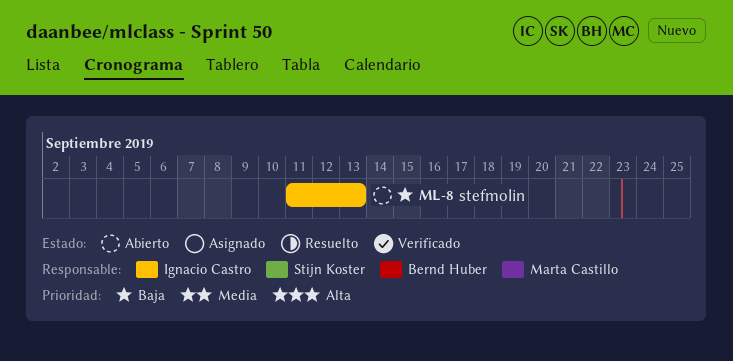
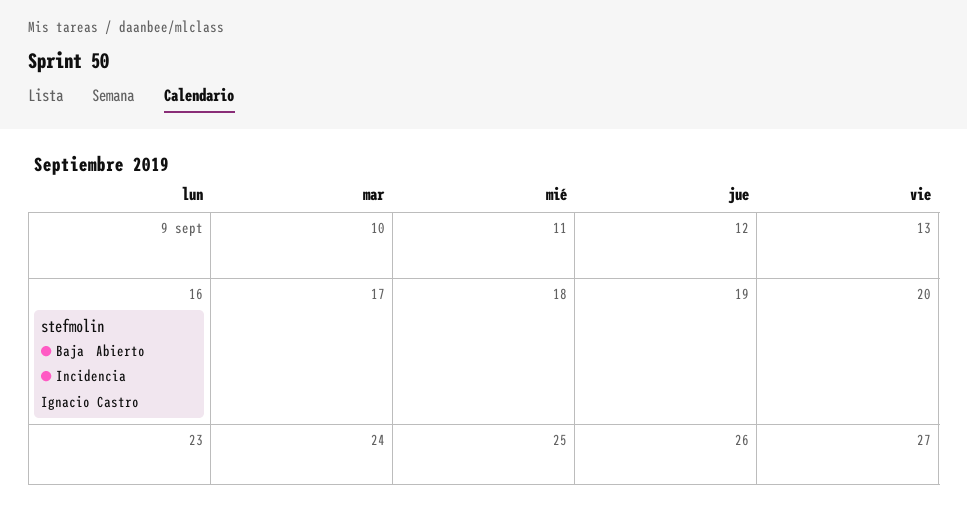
stefmolin, due: Sep 13 -> Sep 16

